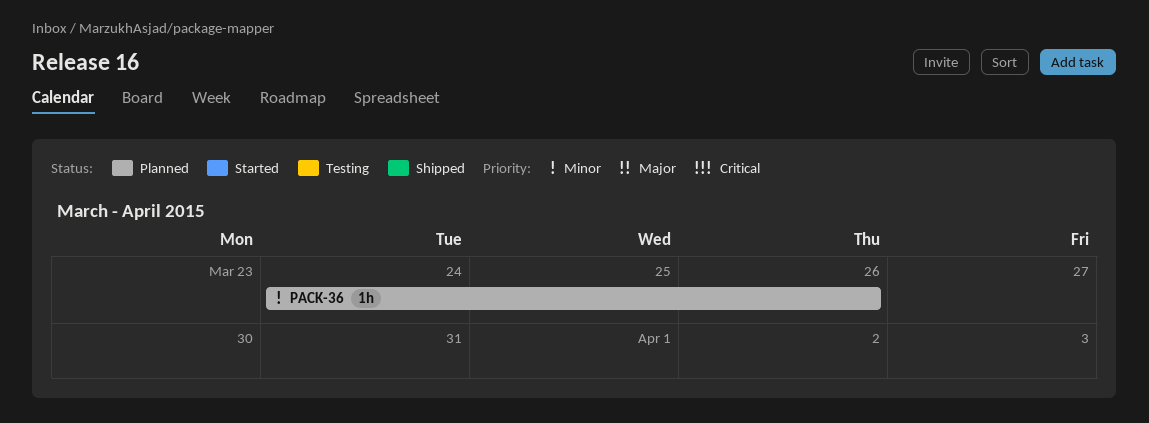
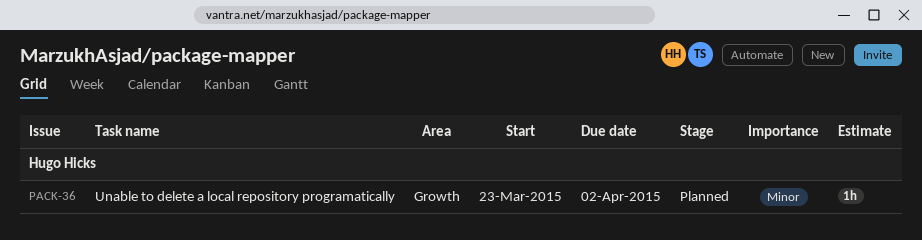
PACK-36, start: Mar 24 -> Mar 23
PACK-36, due: Mar 26 -> Apr 2

